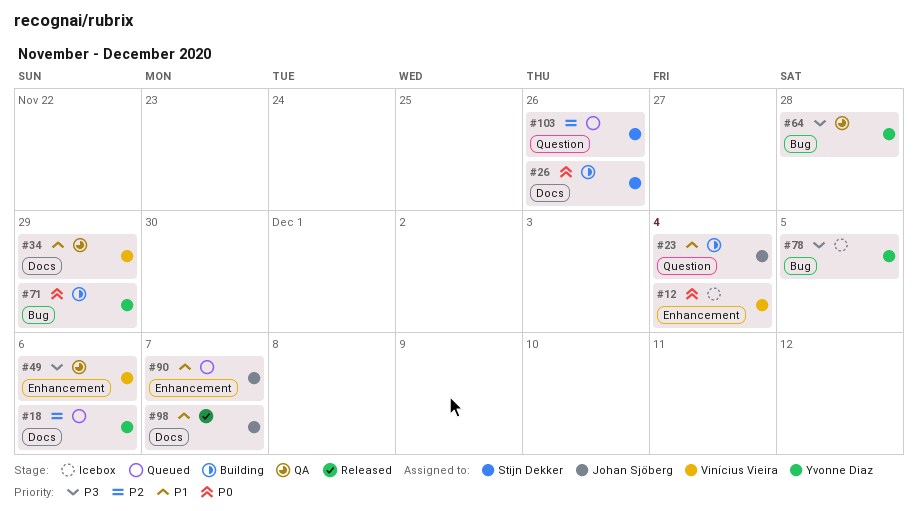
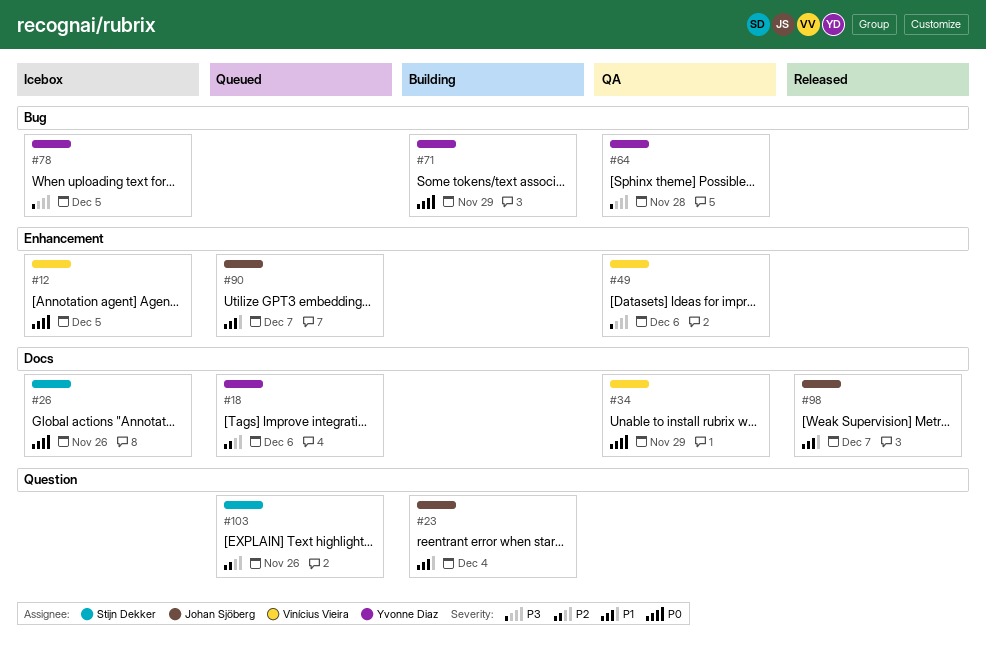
#12, due: Dec 4 -> Dec 5
#26, status: Building -> Icebox
#34, priority: P1 -> P0

